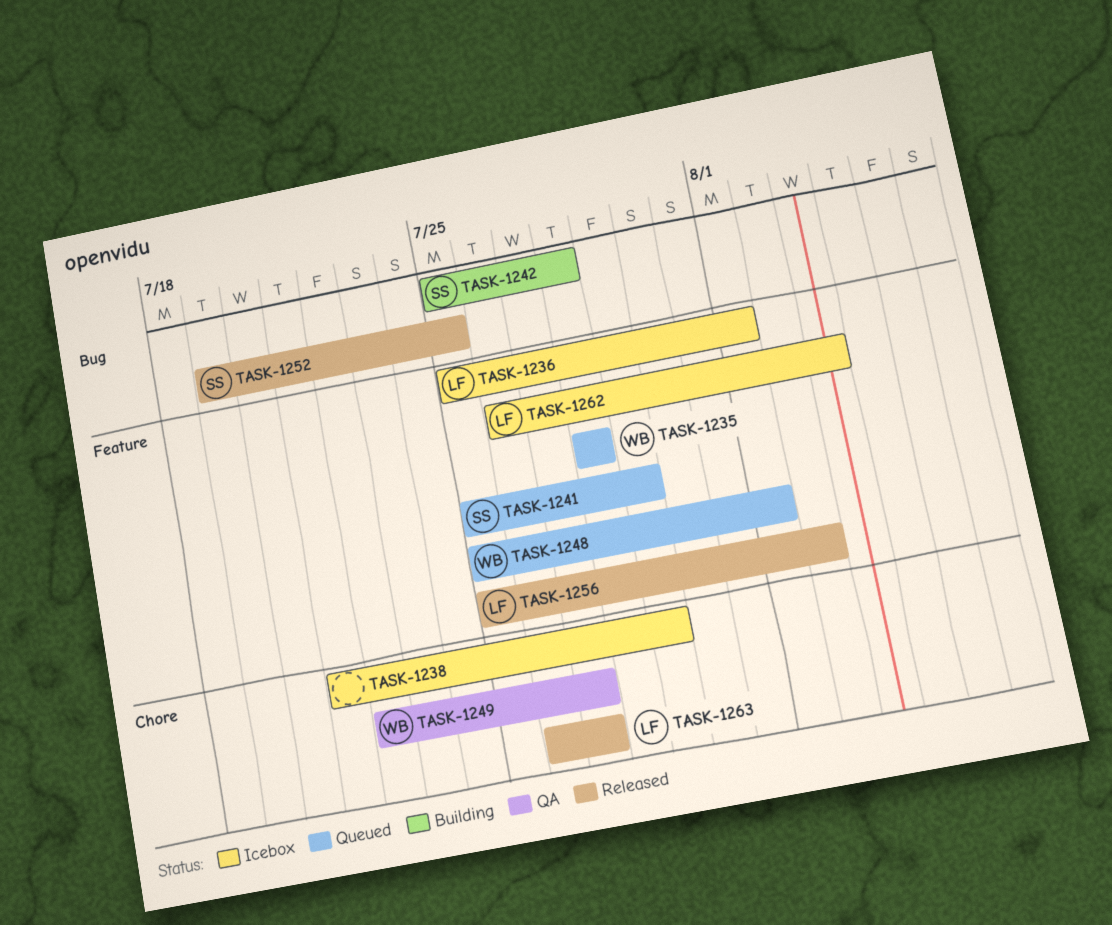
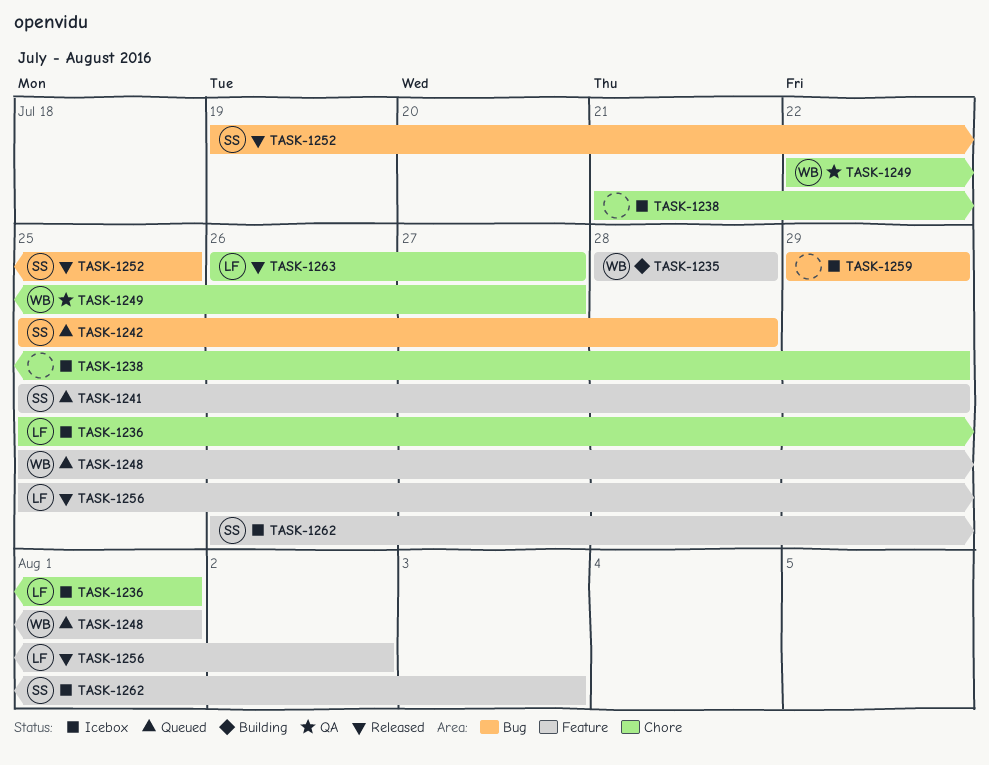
TASK-1235, status: Queued -> Building
TASK-1236, label: Feature -> Chore
TASK-1242, status: Building -> Queued
TASK-1259: none -> present
TASK-1262, owner: LF -> SS

